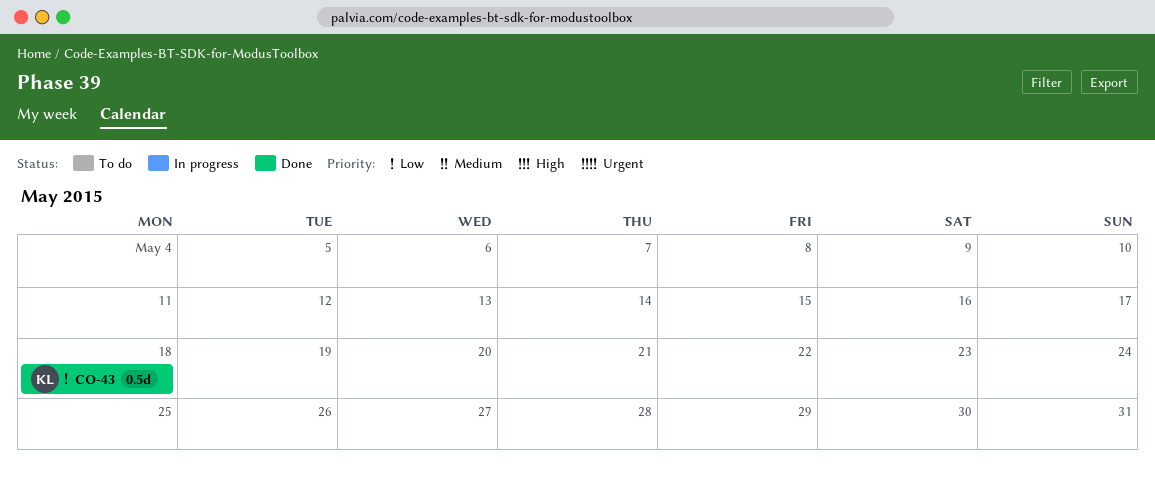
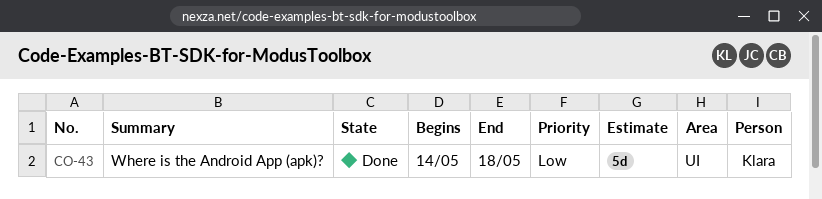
CO-43, estimate: 0.5d -> 5d
CO-43, start: May 18 -> May 14

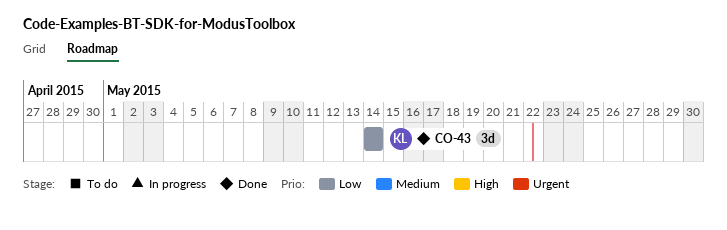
CO-43, estimate: 5d -> 3d
CO-43, due: May 18 -> May 14

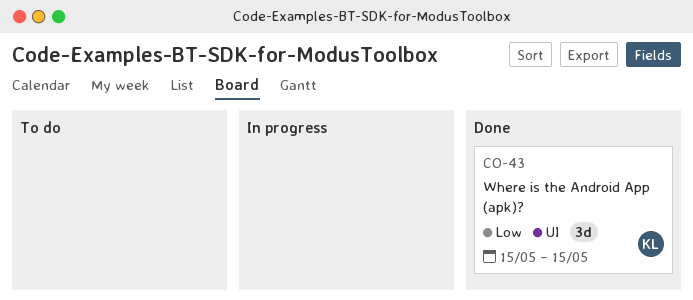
CO-43, start: May 14 -> May 15
CO-43, due: May 14 -> May 15

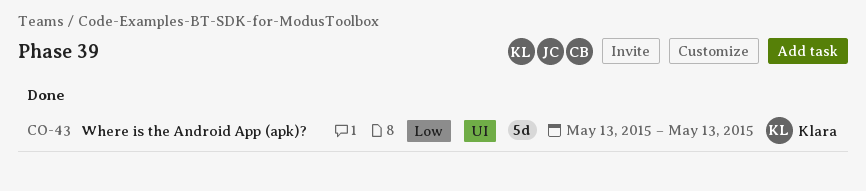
CO-43, estimate: 3d -> 5d
CO-43, start: May 15 -> May 13
CO-43, due: May 15 -> May 13

